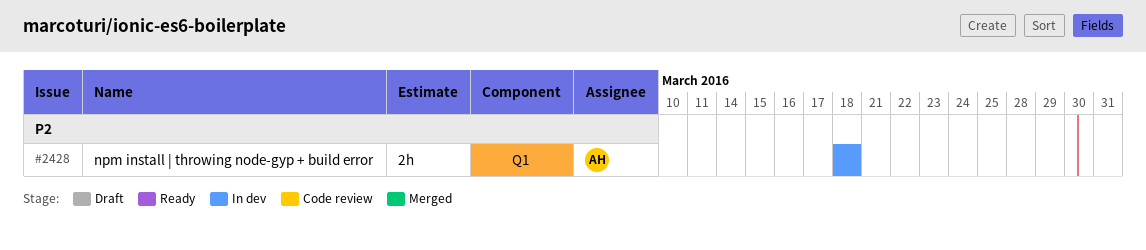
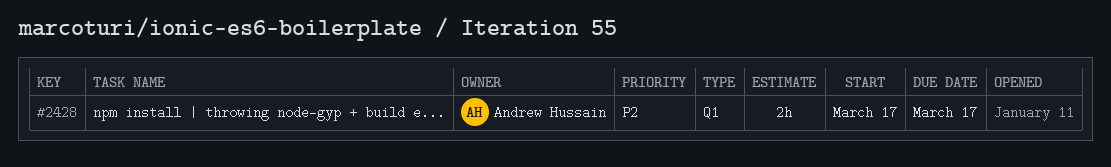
#2428, start: Mar 18 -> Mar 17
#2428, due: Mar 18 -> Mar 17

